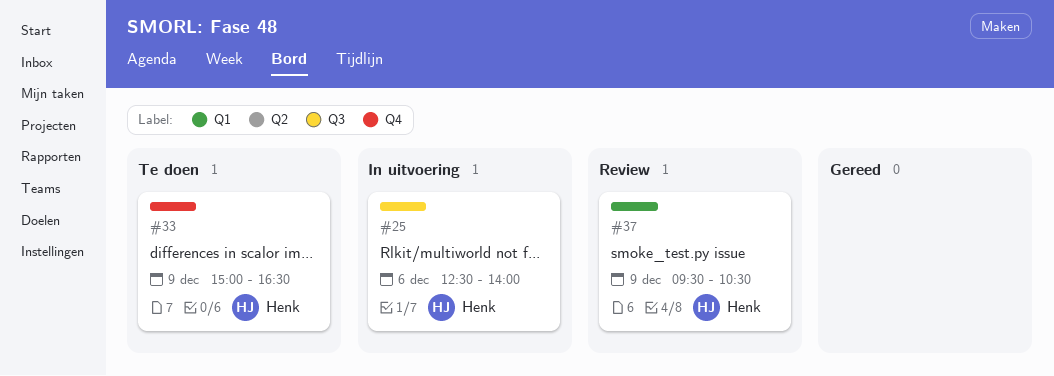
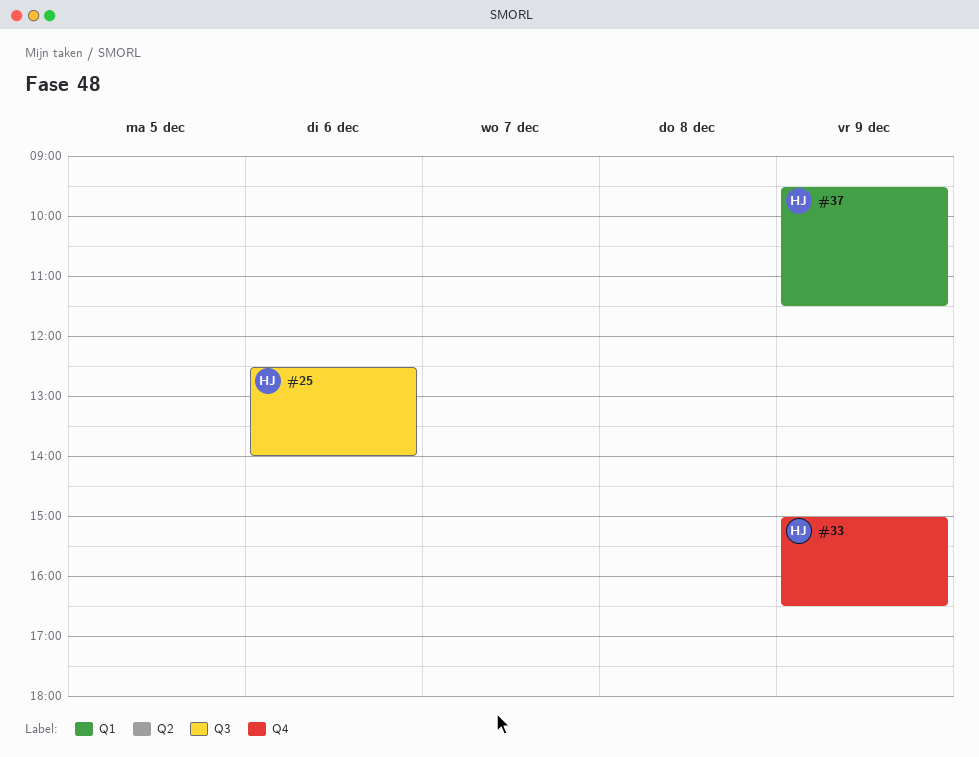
#37, ends: 10:30 -> 11:30

